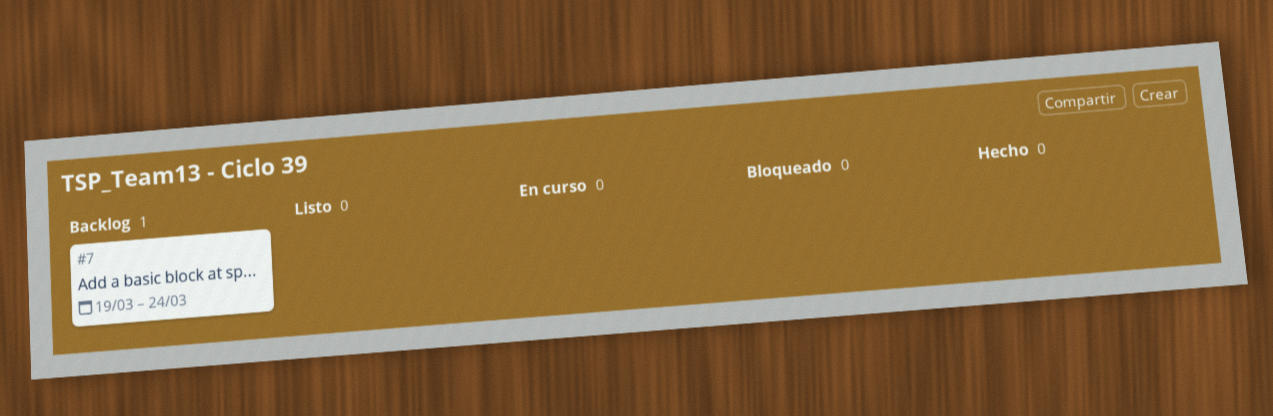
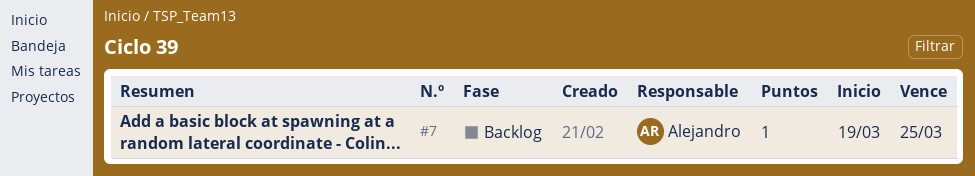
#7, due: Mar 24 -> Mar 25

